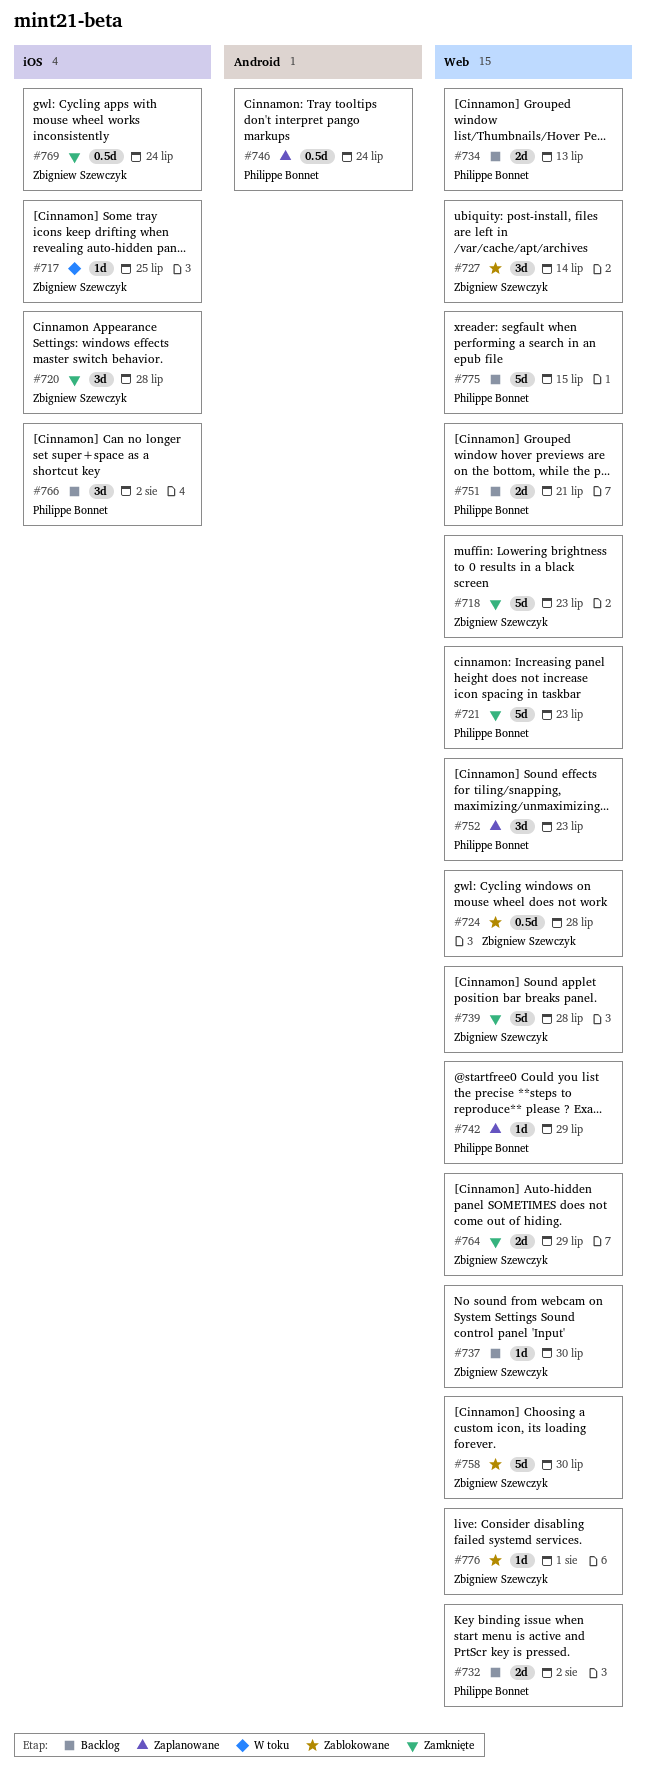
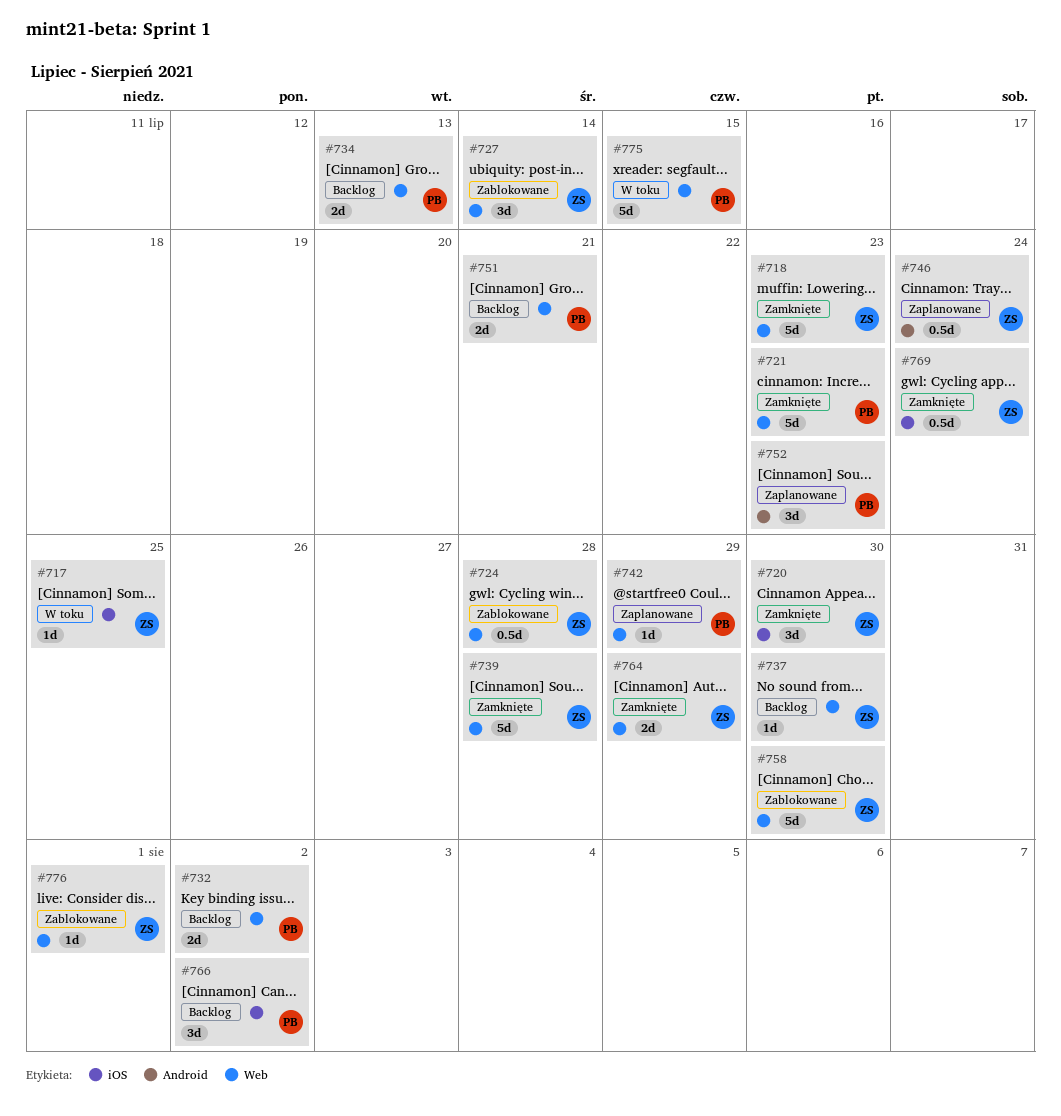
#720, due: Jul 28 -> Jul 30
#746, owner: Philippe Bonnet -> Zbigniew Szewczyk
#752, label: Web -> Android
#775, status: Backlog -> W toku

